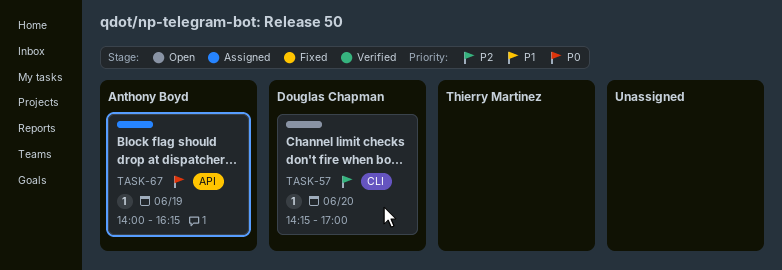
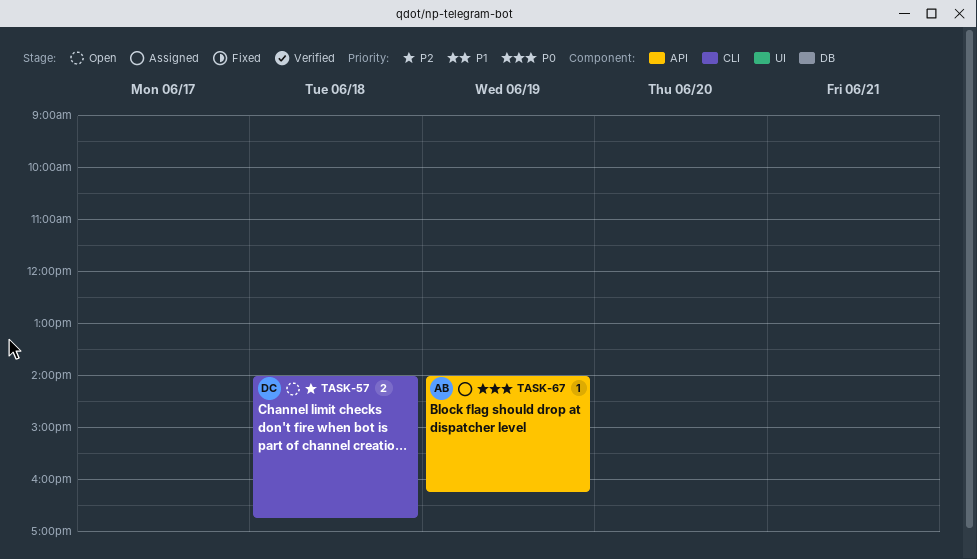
TASK-57, estimate: 1 -> 2
TASK-57, day: Jun 20 -> Jun 18
TASK-57, begins: 14:15 -> 14:00
TASK-57, ends: 17:00 -> 16:45

